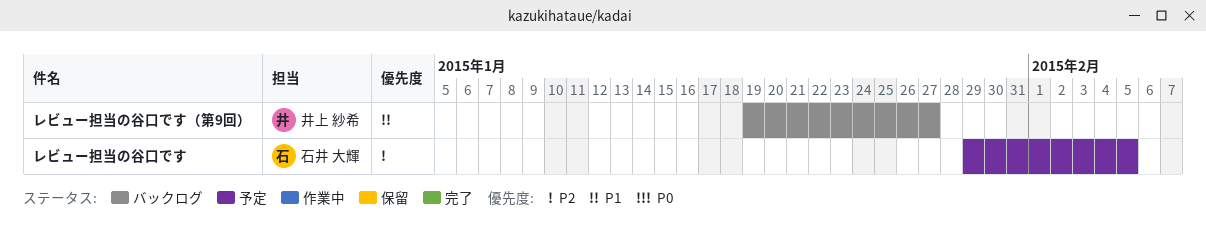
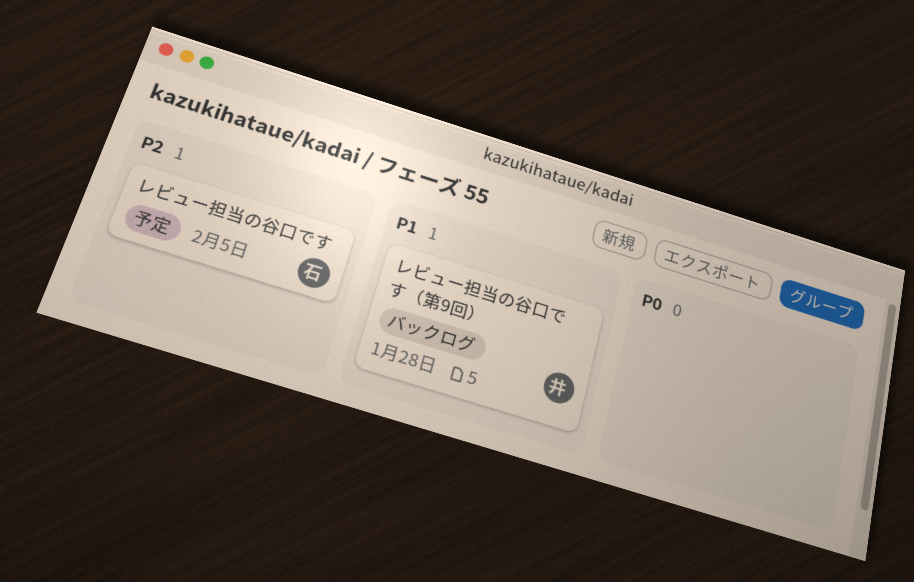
レビュー担当の谷口です（第9回）, due: Jan 27 -> Jan 28

